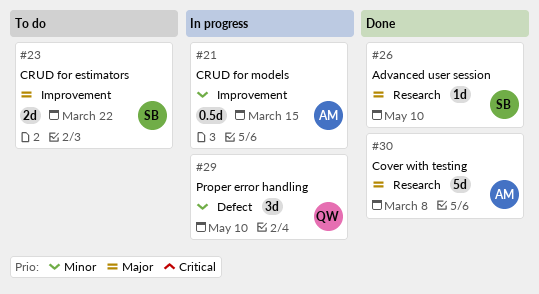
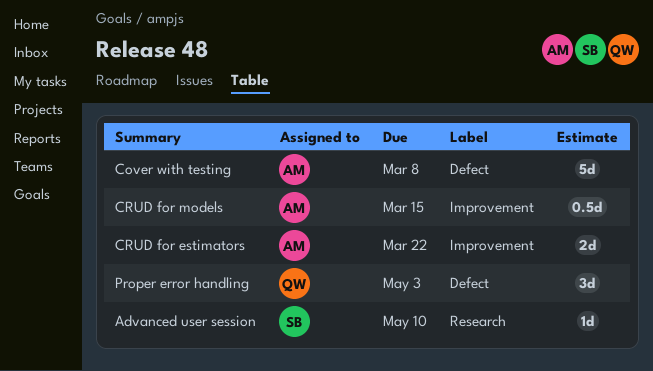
Cover with testing, label: Research -> Defect
CRUD for estimators, owner: SB -> AM
Proper error handling, due: May 10 -> May 3

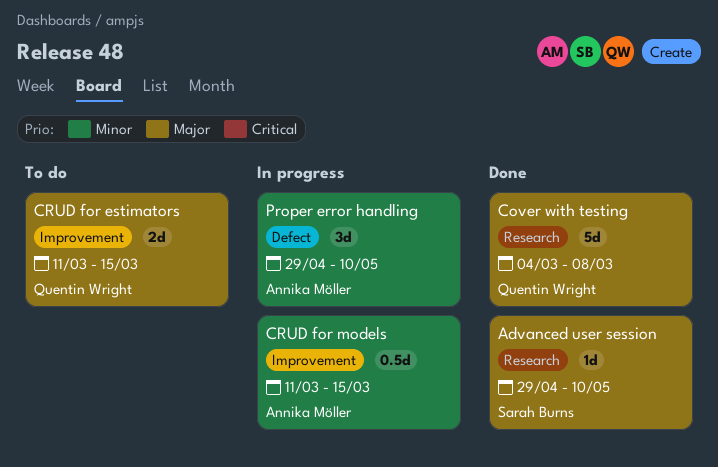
Cover with testing, owner: Annika Möller -> Quentin Wright
Cover with testing, label: Defect -> Research
CRUD for estimators, owner: Annika Möller -> Quentin Wright
CRUD for estimators, due: Mar 22 -> Mar 15
Proper error handling, owner: Quentin Wright -> Annika Möller
Proper error handling, due: May 3 -> May 10

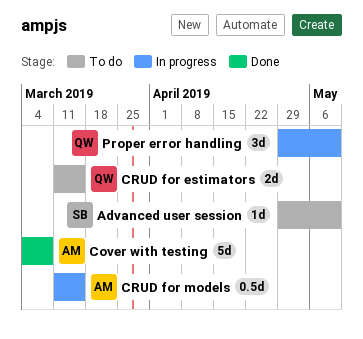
Advanced user session, status: Done -> To do
Cover with testing, owner: Quentin Wright -> Annika Möller
Proper error handling, owner: Annika Möller -> Quentin Wright

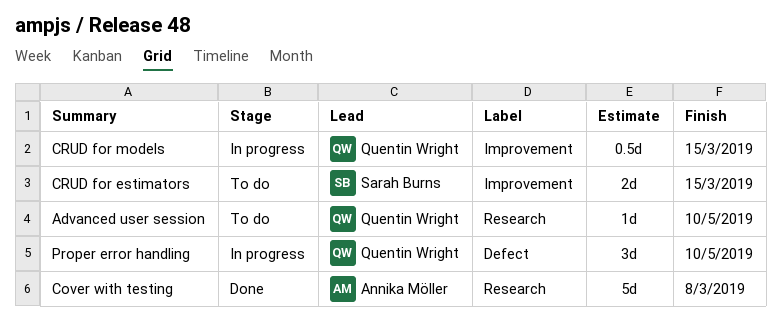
Advanced user session, owner: Sarah Burns -> Quentin Wright
CRUD for estimators, owner: Quentin Wright -> Sarah Burns
CRUD for models, owner: Annika Möller -> Quentin Wright

